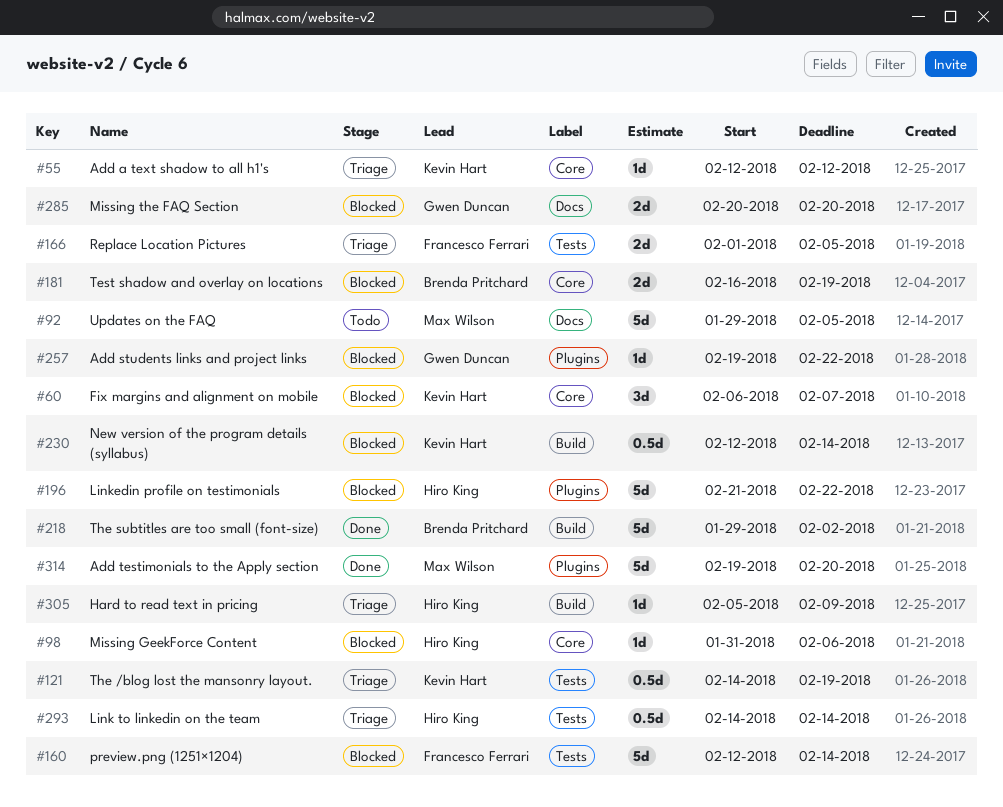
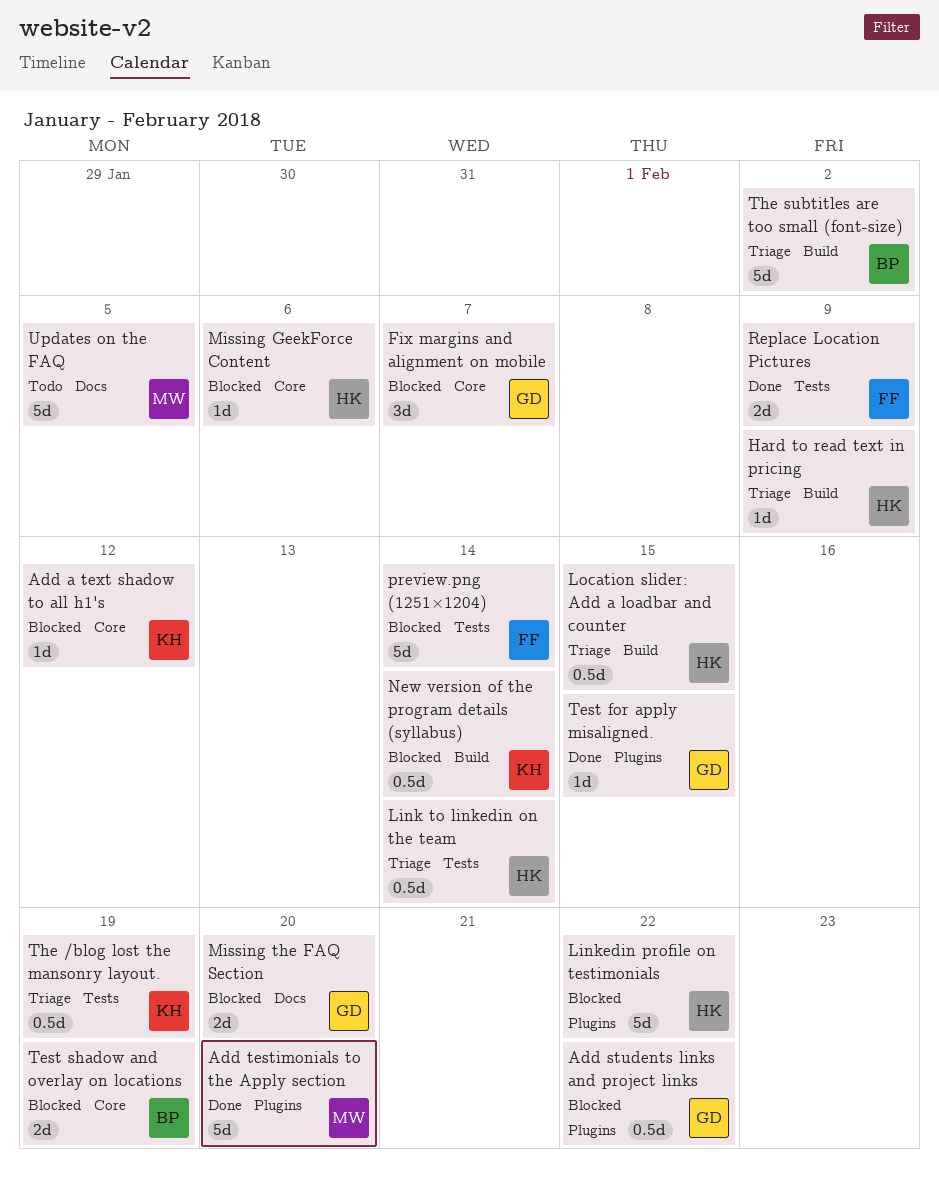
Add a text shadow to all h1's, status: Triage -> Blocked
Add students links and project links, estimate: 1d -> 0.5d
Fix margins and alignment on mobile, owner: Kevin Hart -> Gwen Duncan
Location slider: Add a loadbar and counter: none -> present
Replace Location Pictures, status: Triage -> Done
Replace Location Pictures, due: Feb 5 -> Feb 9
Test for apply misaligned.: none -> present
The subtitles are too small (font-size), status: Done -> Triage

